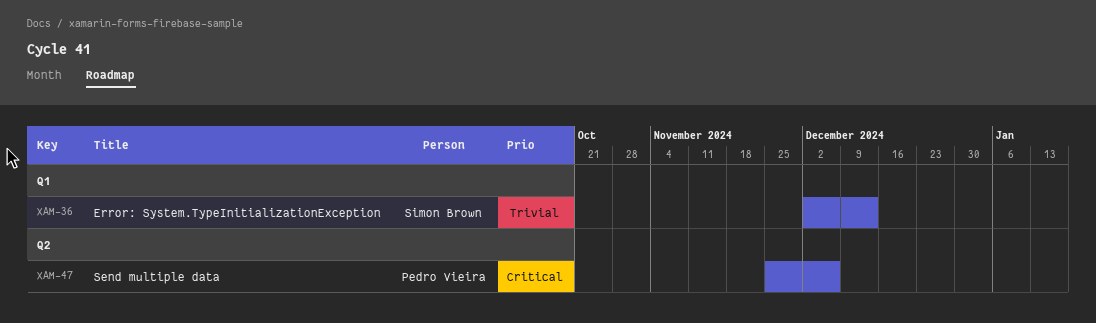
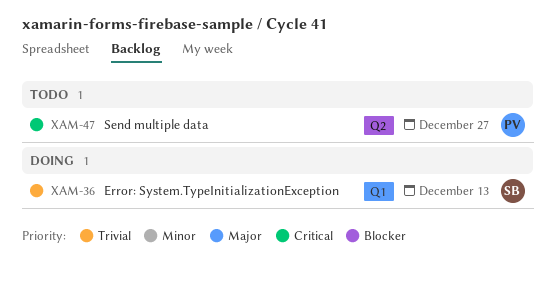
XAM-47, due: Dec 6 -> Dec 27

